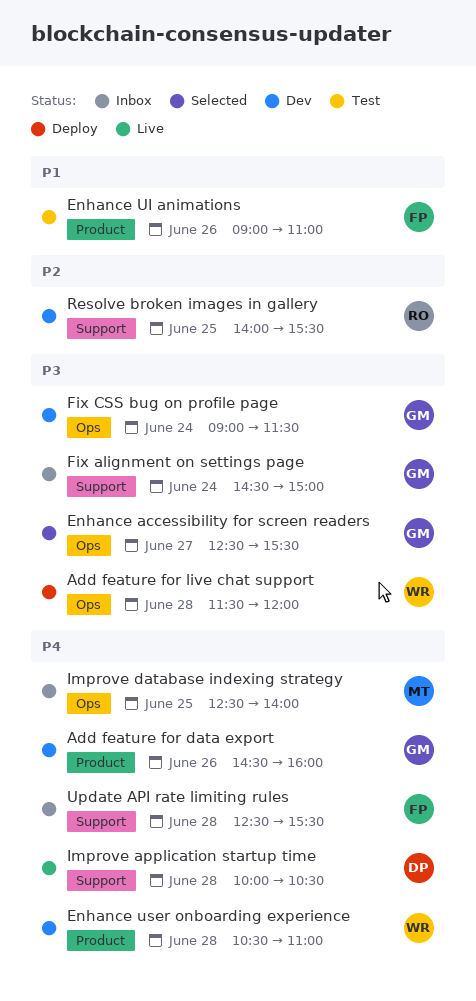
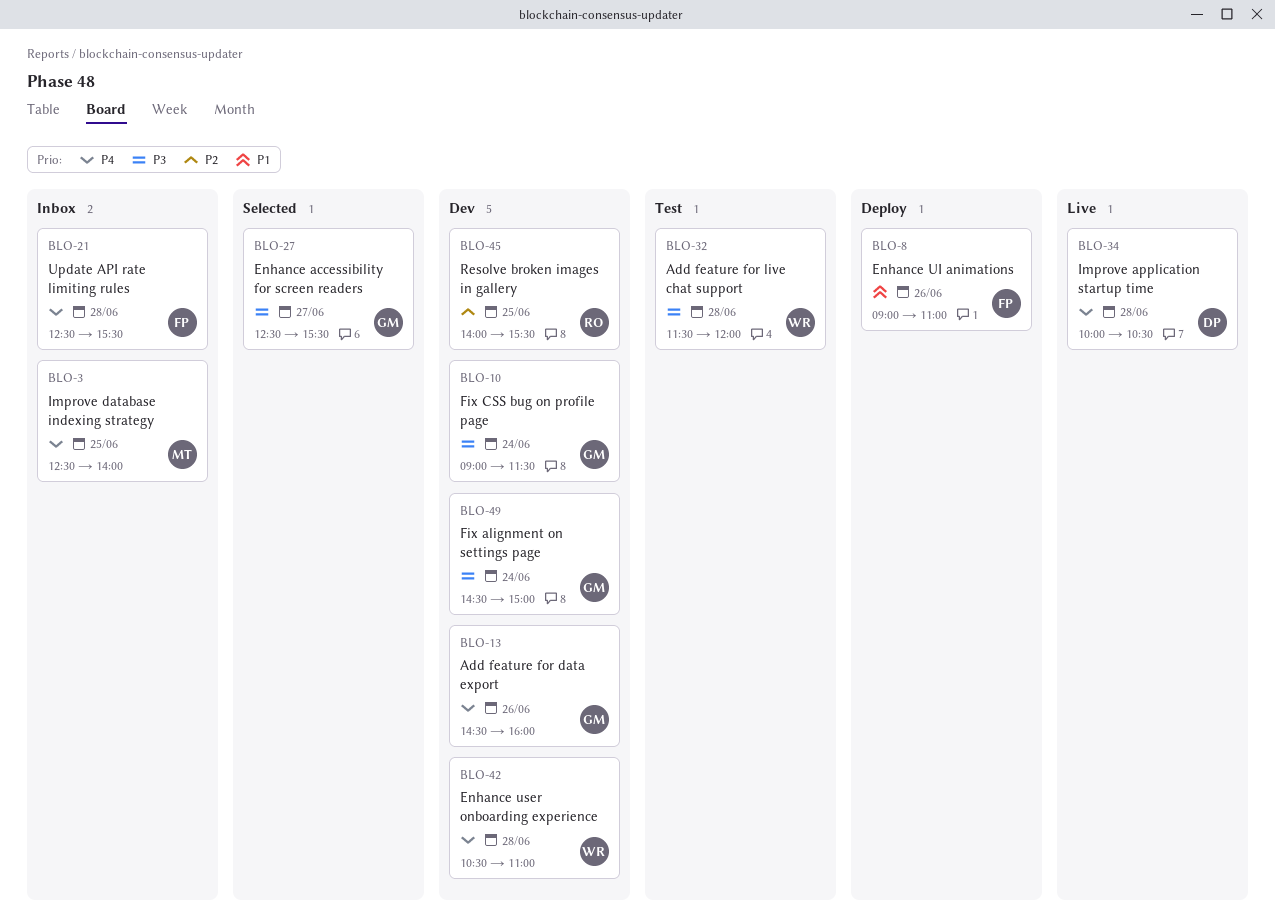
Add feature for live chat support, status: Deploy -> Test
Enhance UI animations, status: Test -> Deploy
Fix alignment on settings page, status: Inbox -> Dev

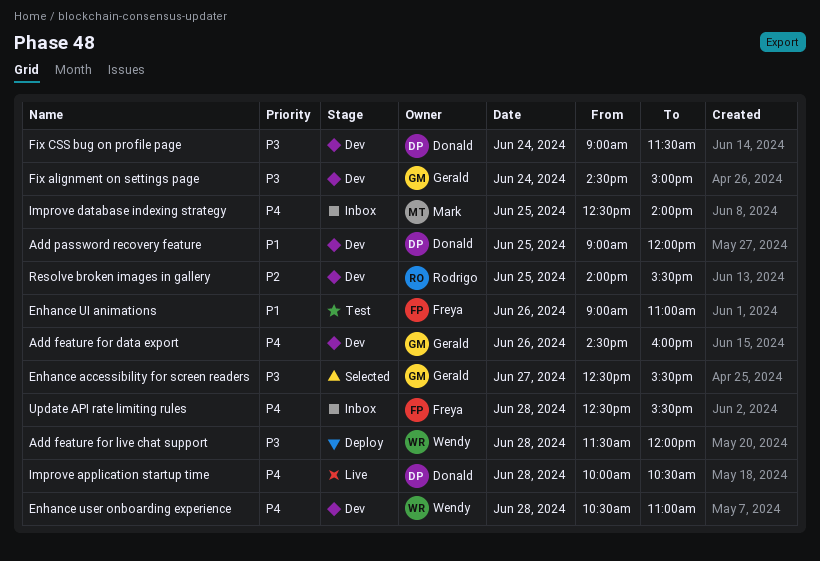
Add feature for live chat support, status: Test -> Deploy
Add password recovery feature: none -> present
Enhance UI animations, status: Deploy -> Test
Fix CSS bug on profile page, owner: Gerald -> Donald

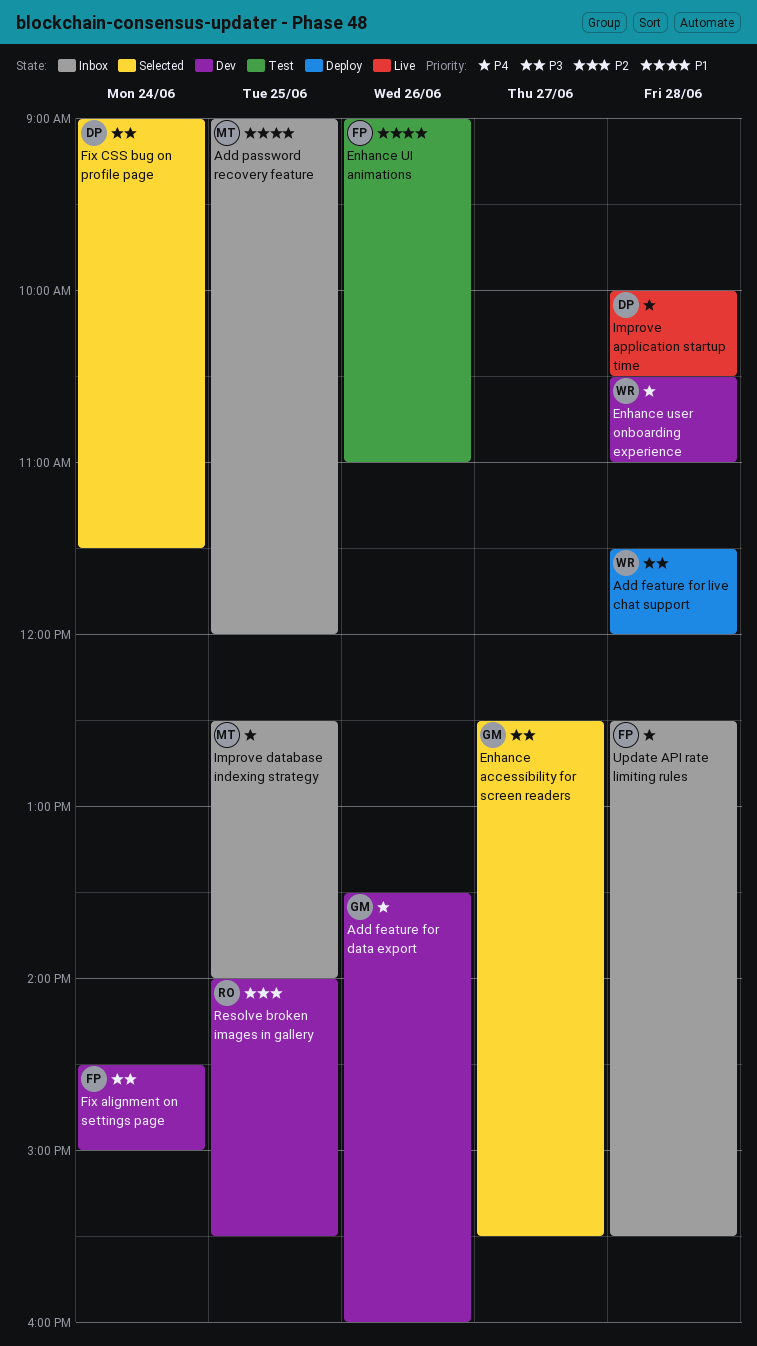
Add feature for data export, begins: 14:30 -> 13:30
Add password recovery feature, status: Dev -> Inbox
Add password recovery feature, owner: Donald -> Mark
Fix alignment on settings page, owner: Gerald -> Freya
Fix CSS bug on profile page, status: Dev -> Selected

